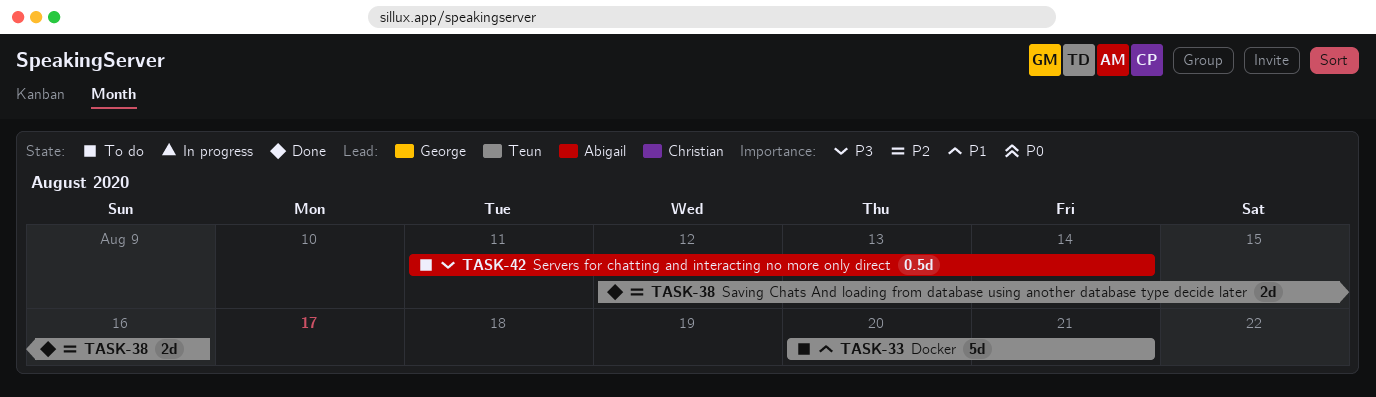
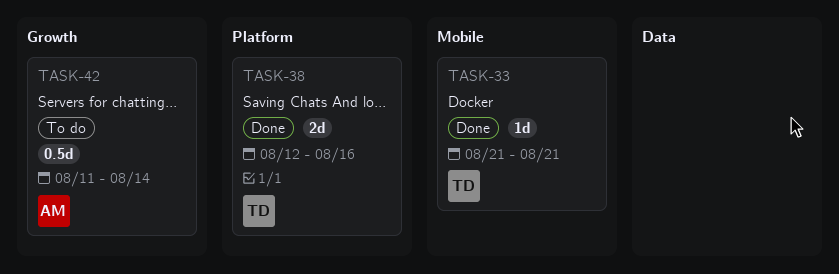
TASK-33, status: To do -> Done
TASK-33, estimate: 5d -> 1d
TASK-33, start: Aug 20 -> Aug 21

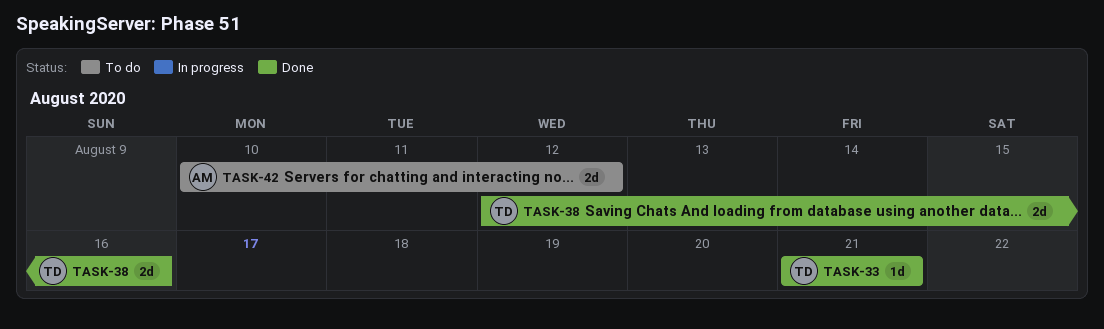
TASK-42, estimate: 0.5d -> 2d
TASK-42, start: Aug 11 -> Aug 10
TASK-42, due: Aug 14 -> Aug 12

